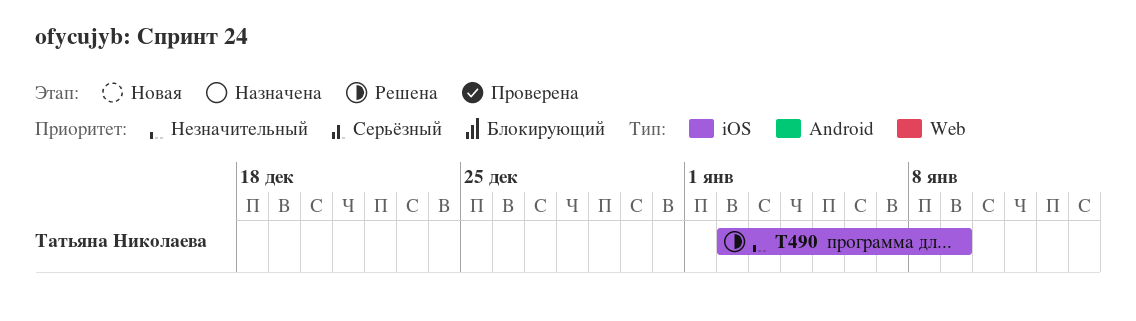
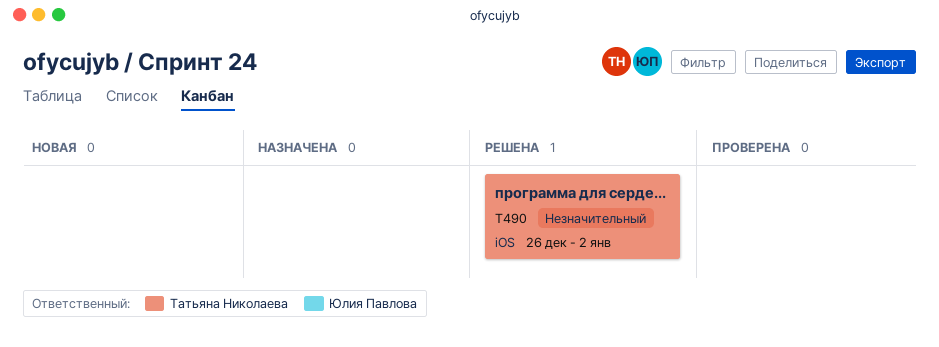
T490, start: Jan 2 -> Dec 26
T490, due: Jan 9 -> Jan 2

